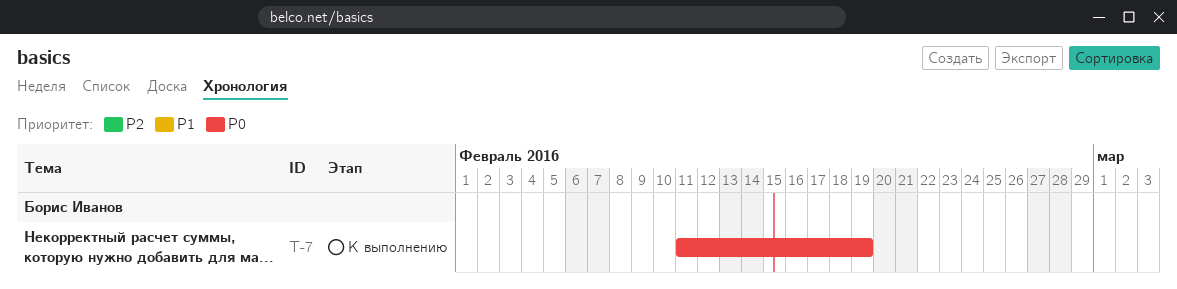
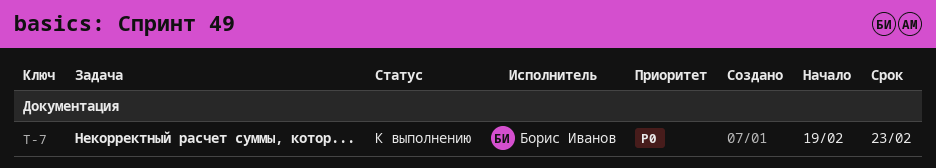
T-7, start: Feb 11 -> Feb 19
T-7, due: Feb 19 -> Feb 23

